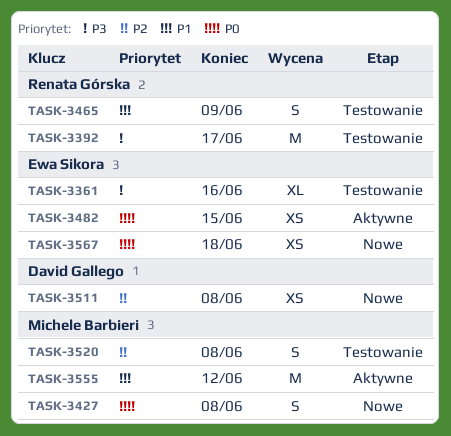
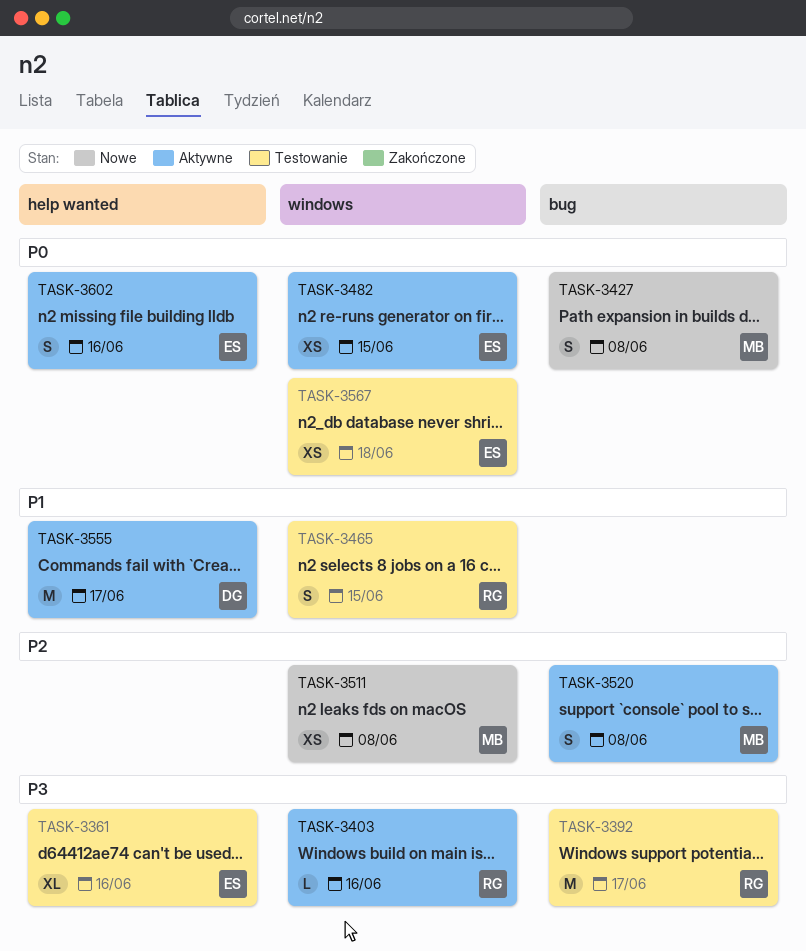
TASK-3403: none -> present
TASK-3465, due: Jun 9 -> Jun 15
TASK-3511, owner: David Gallego -> Michele Barbieri
TASK-3520, status: Testowanie -> Aktywne
TASK-3555, owner: Michele Barbieri -> David Gallego
TASK-3555, due: Jun 12 -> Jun 17
TASK-3567, status: Nowe -> Testowanie
TASK-3602: none -> present

